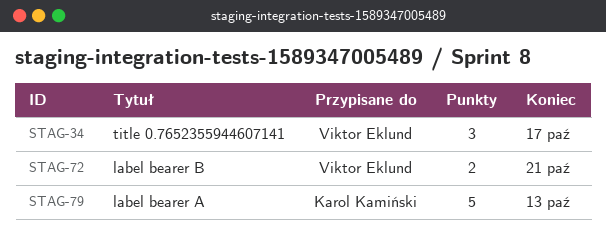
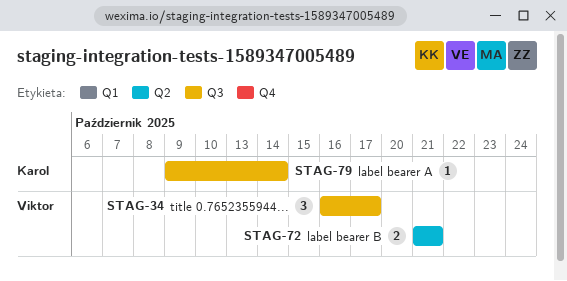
STAG-79, estimate: 5 -> 1
STAG-79, due: Oct 13 -> Oct 14

